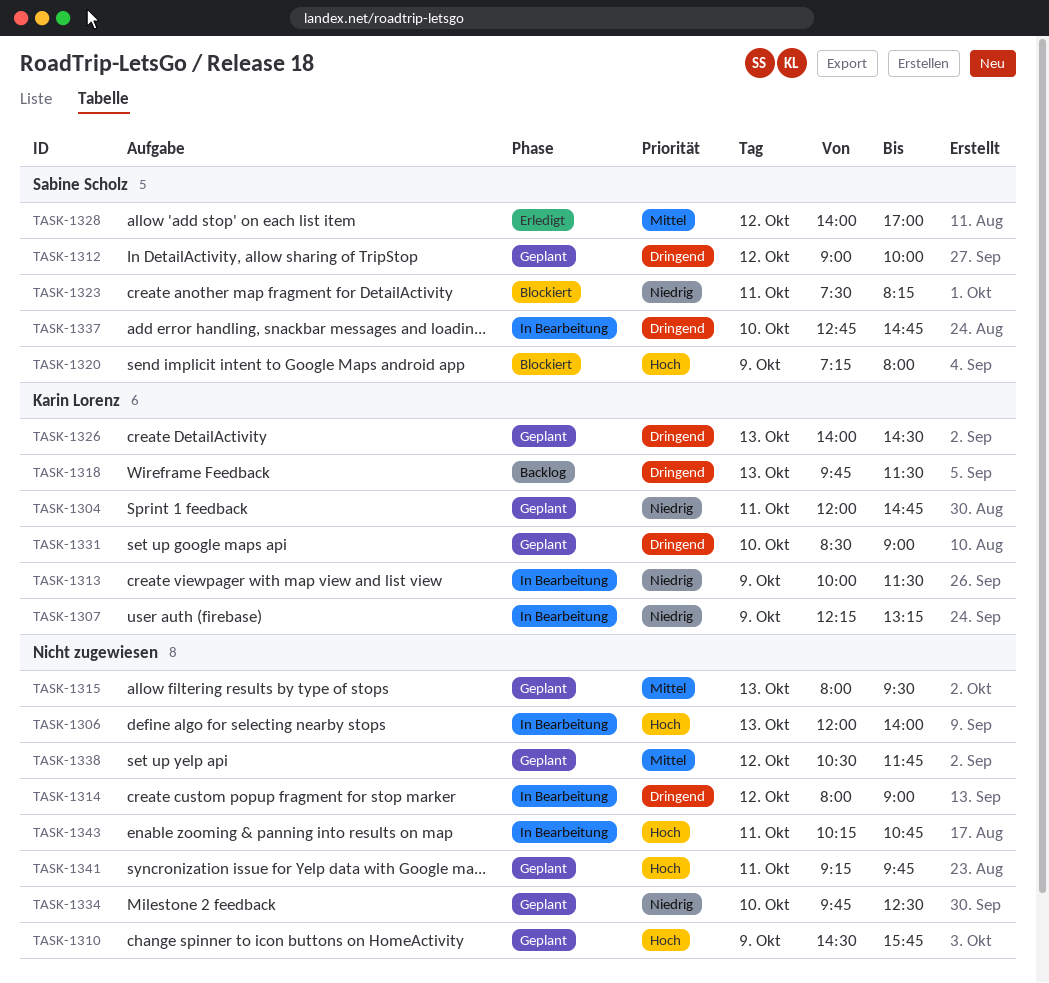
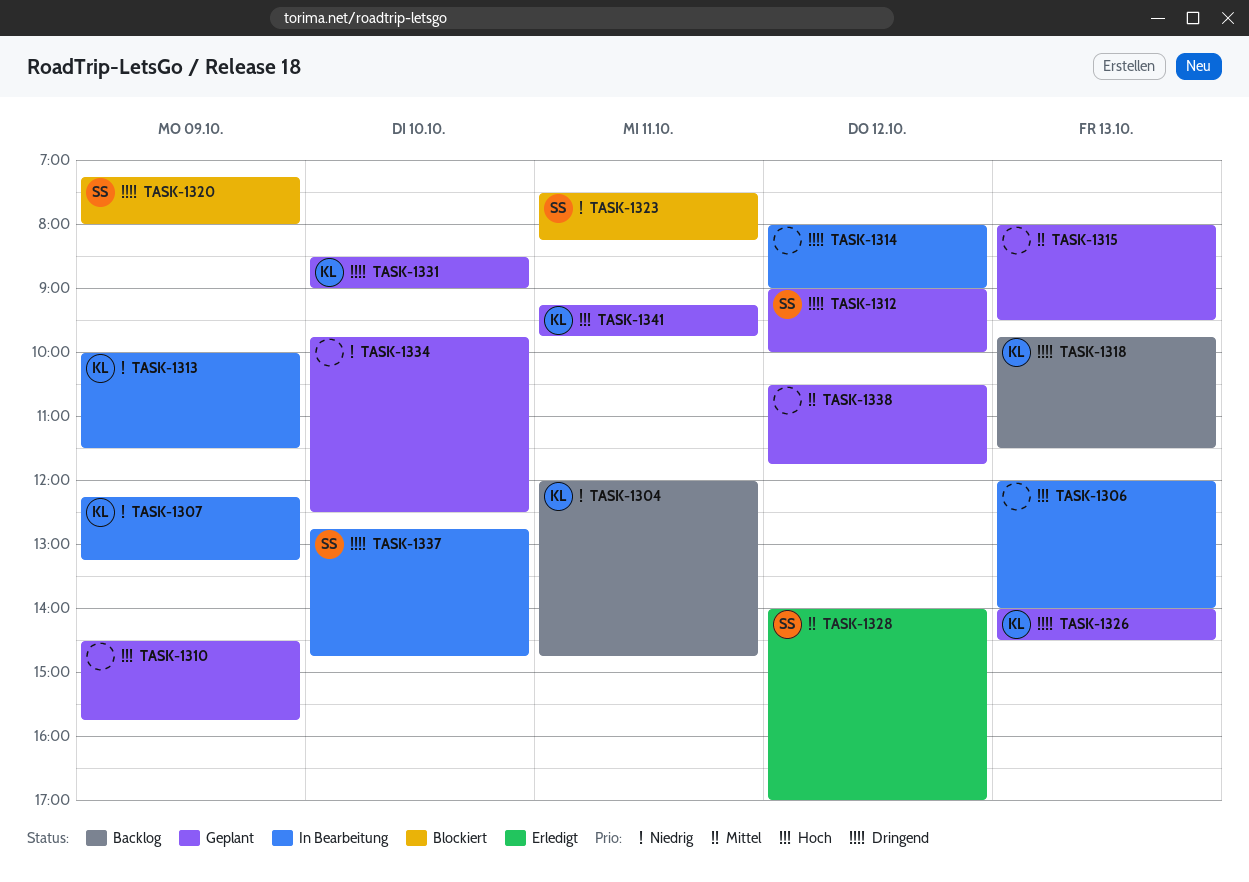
TASK-1304, status: Geplant -> Backlog
TASK-1320, priority: Hoch -> Dringend
TASK-1341, owner: none -> Karin Lorenz
TASK-1343: present -> none

